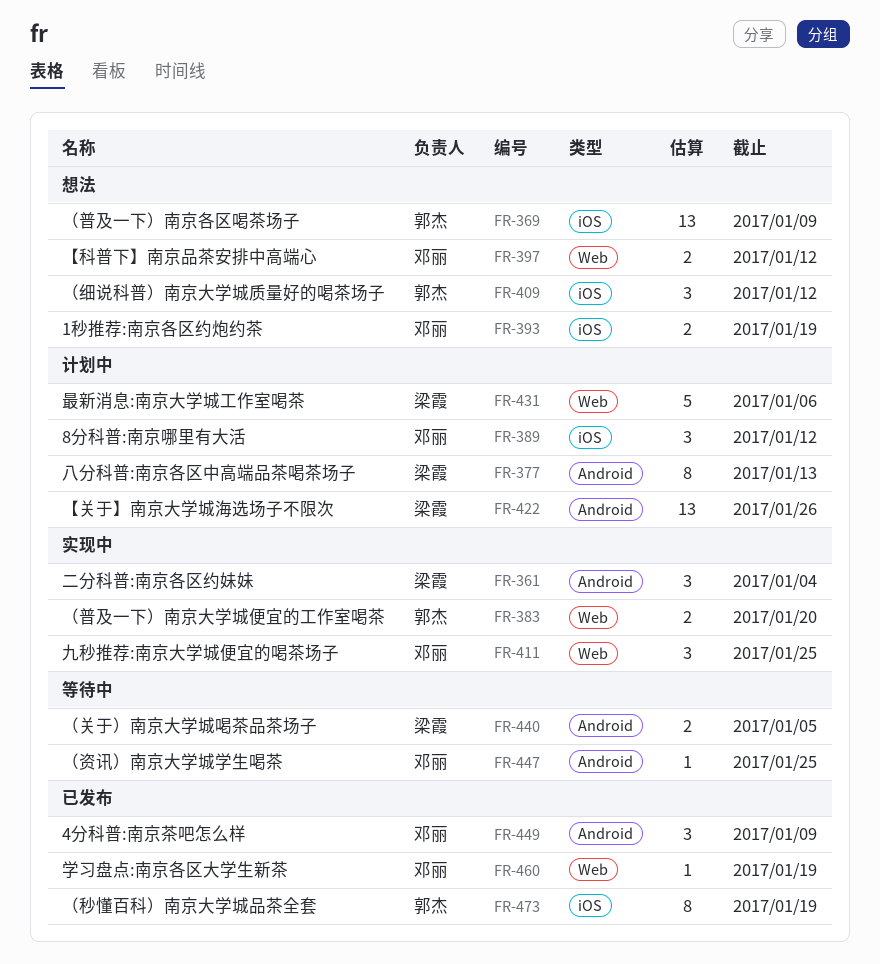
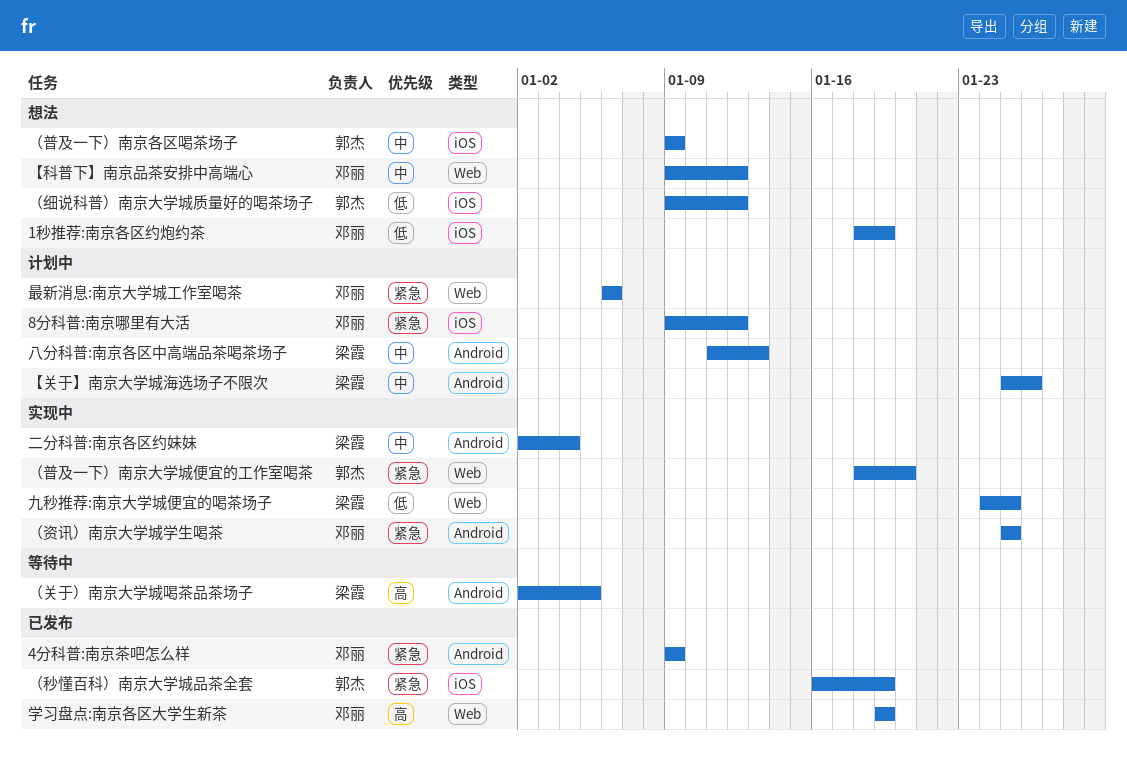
九秒推荐:南京大学城便宜的喝茶场子, owner: 邓丽 -> 梁霞
最新消息:南京大学城工作室喝茶, owner: 梁霞 -> 邓丽
（资讯）南京大学城学生喝茶, status: 等待中 -> 实现中

